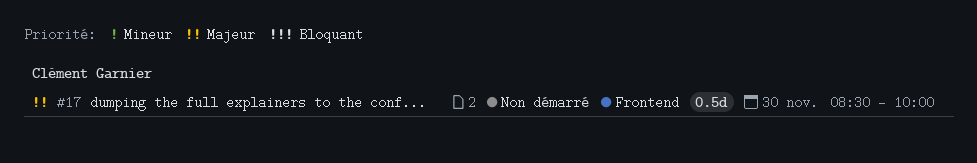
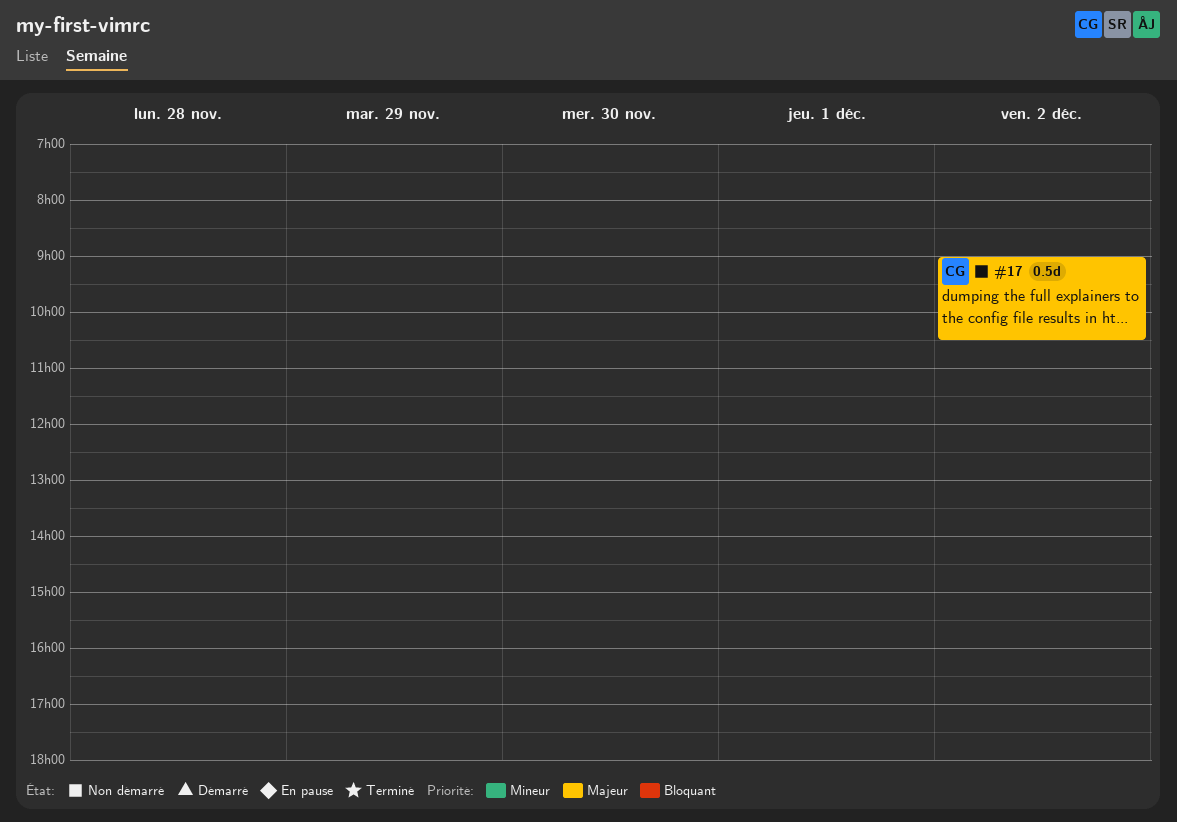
#17, day: Nov 30 -> Dec 2
#17, begins: 08:30 -> 09:00
#17, ends: 10:00 -> 10:30

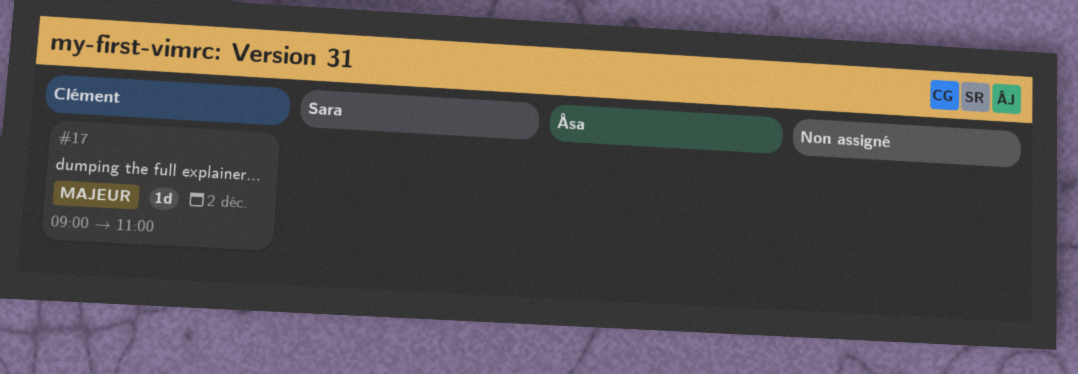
#17, estimate: 0.5d -> 1d
#17, ends: 10:30 -> 11:00

